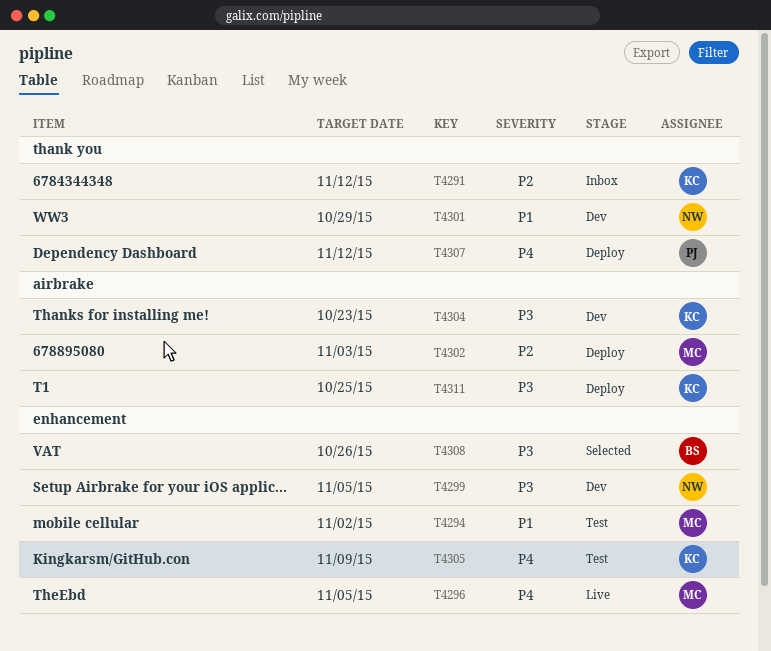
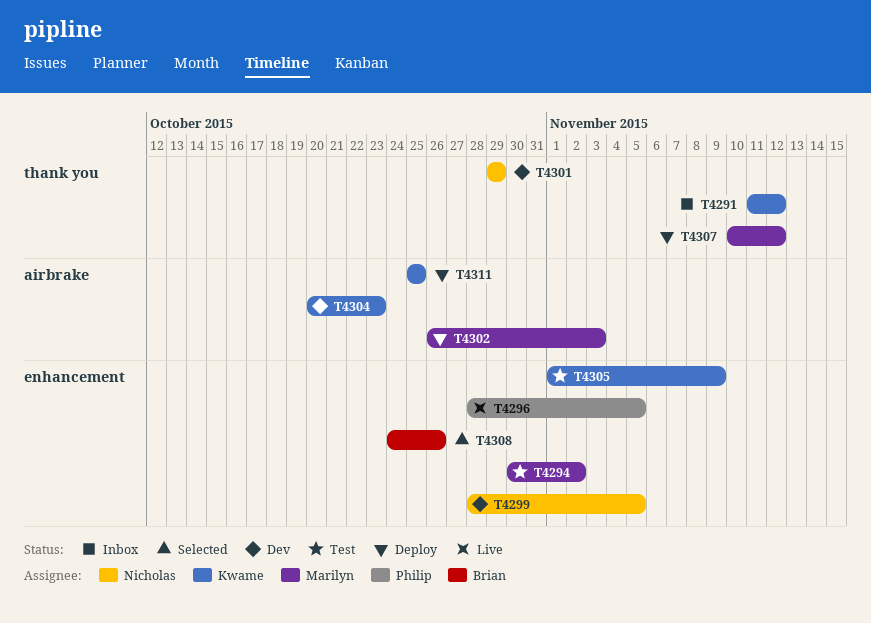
T4296, owner: Marilyn -> Philip
T4307, owner: Philip -> Marilyn

